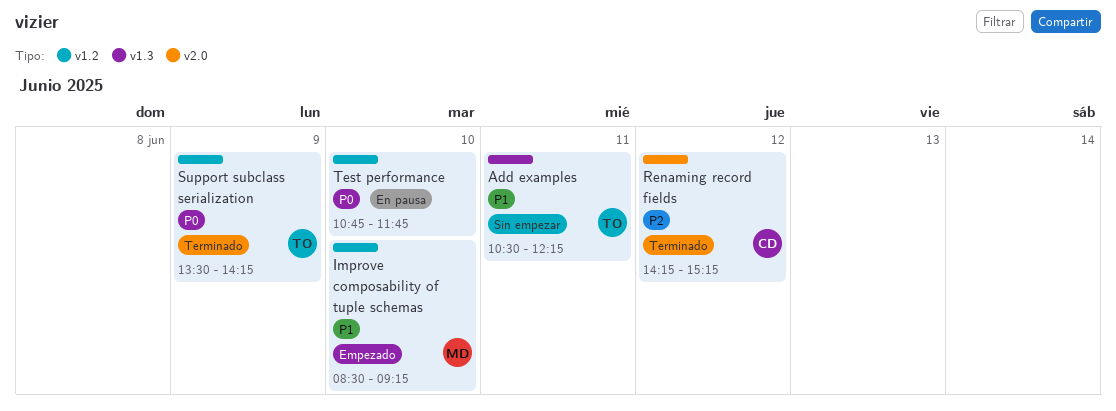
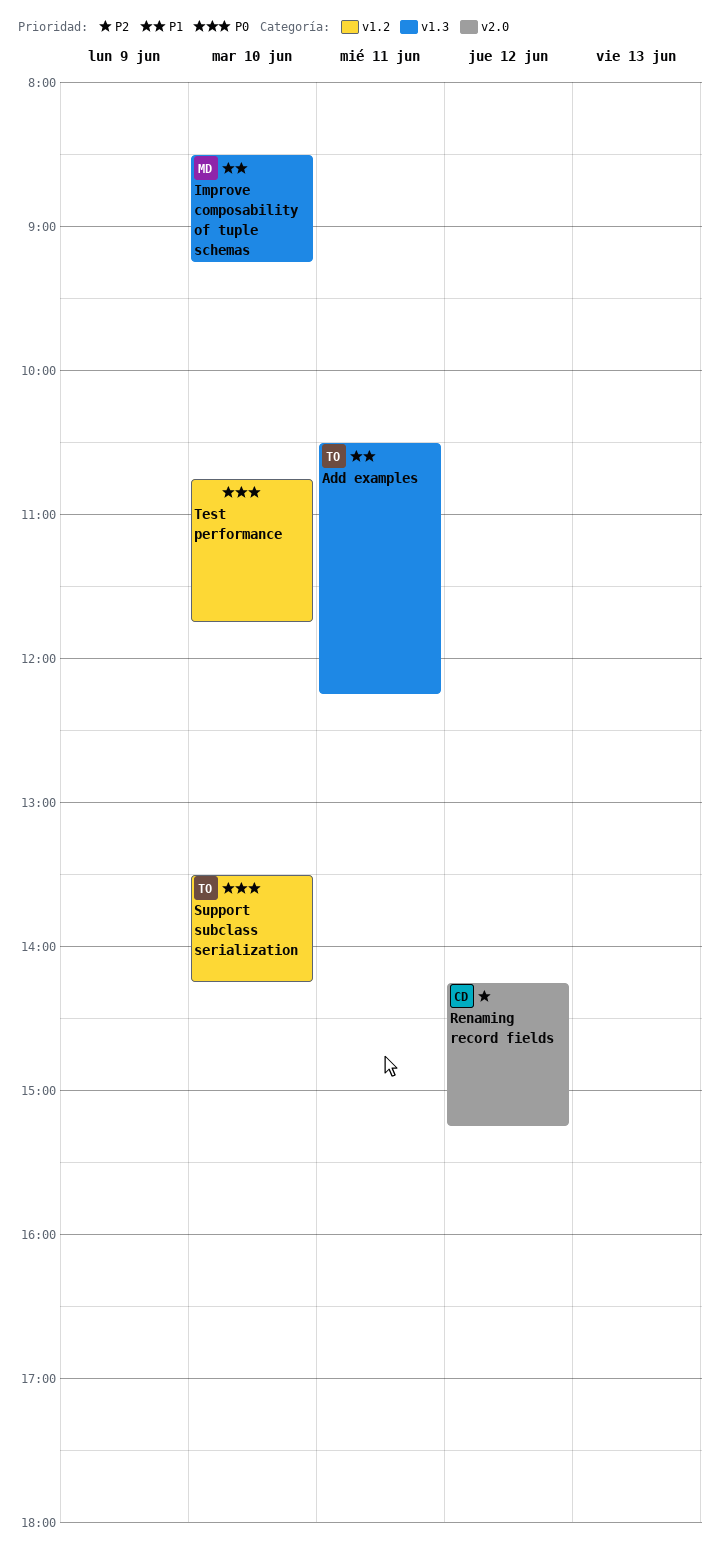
Improve composability of tuple schemas, label: v1.2 -> v1.3
Support subclass serialization, day: Jun 9 -> Jun 10

